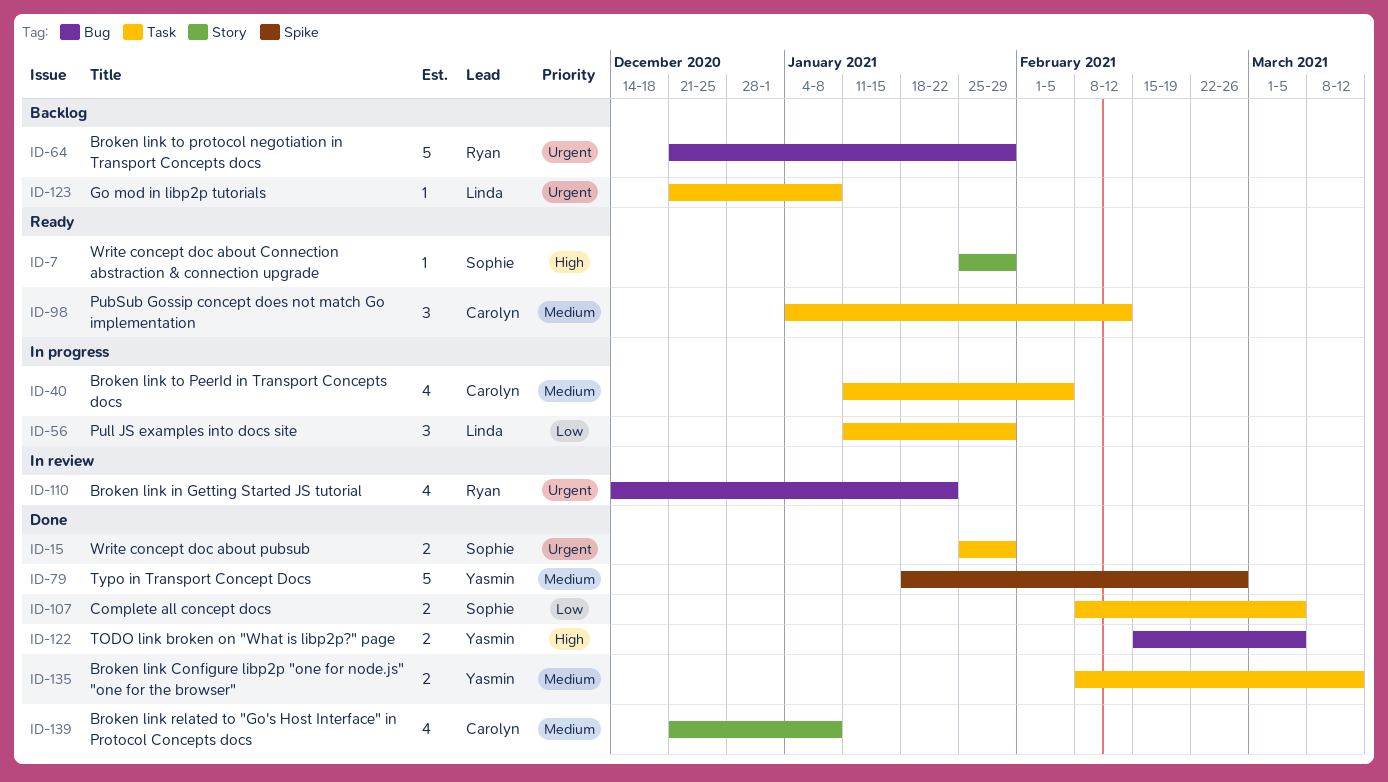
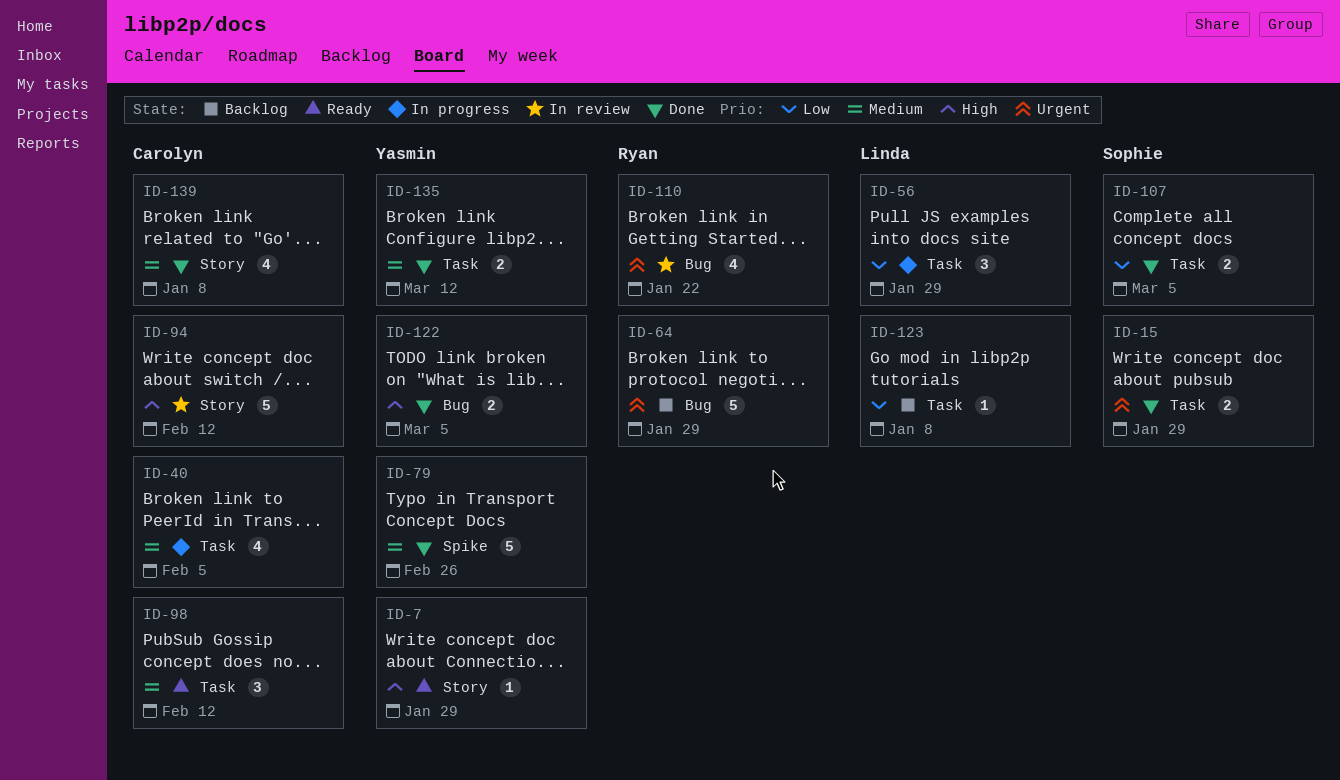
ID-7, owner: Sophie -> Yasmin
ID-94: none -> present
ID-123, priority: Urgent -> Low

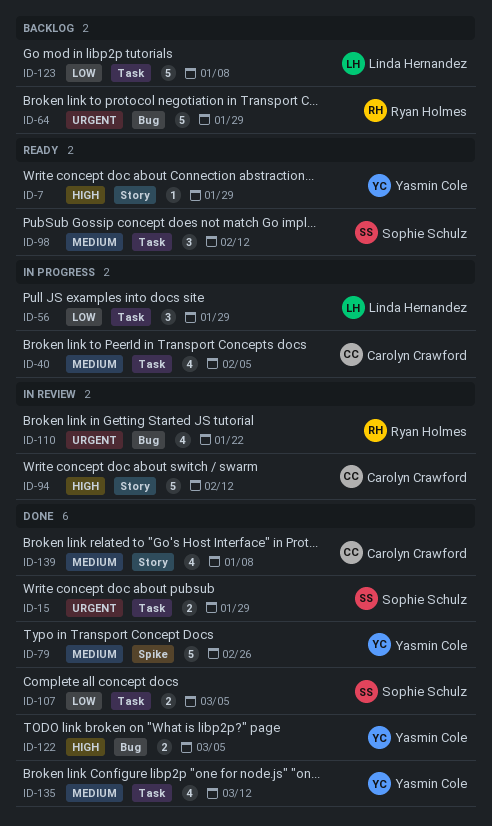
ID-98, owner: Carolyn Crawford -> Sophie Schulz
ID-123, estimate: 1 -> 5
ID-135, estimate: 2 -> 4

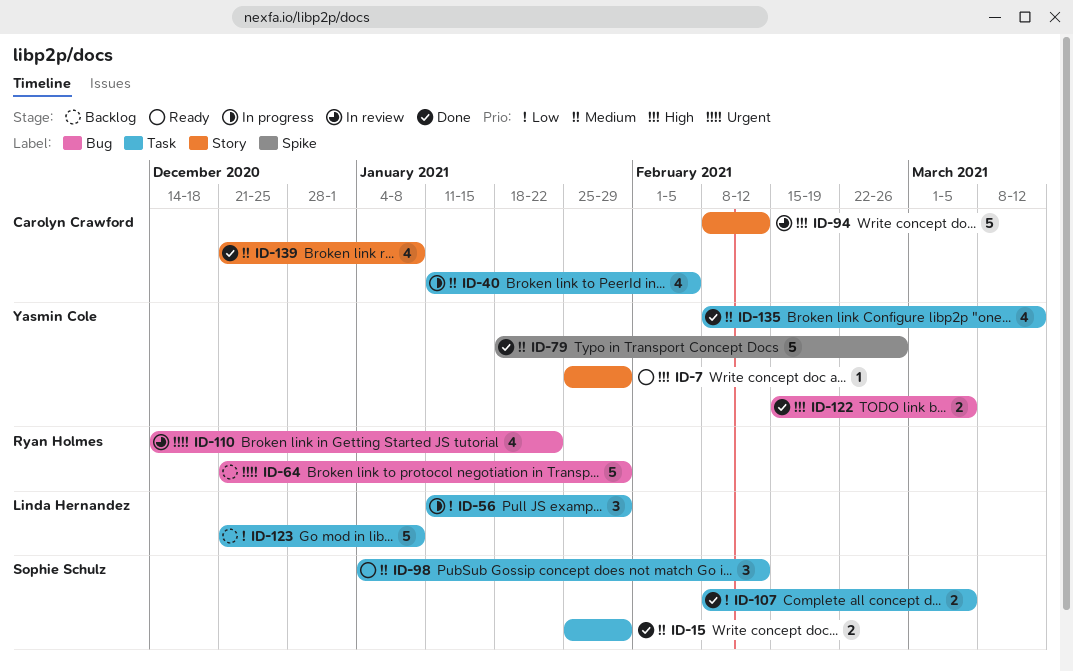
ID-15, priority: Urgent -> Medium

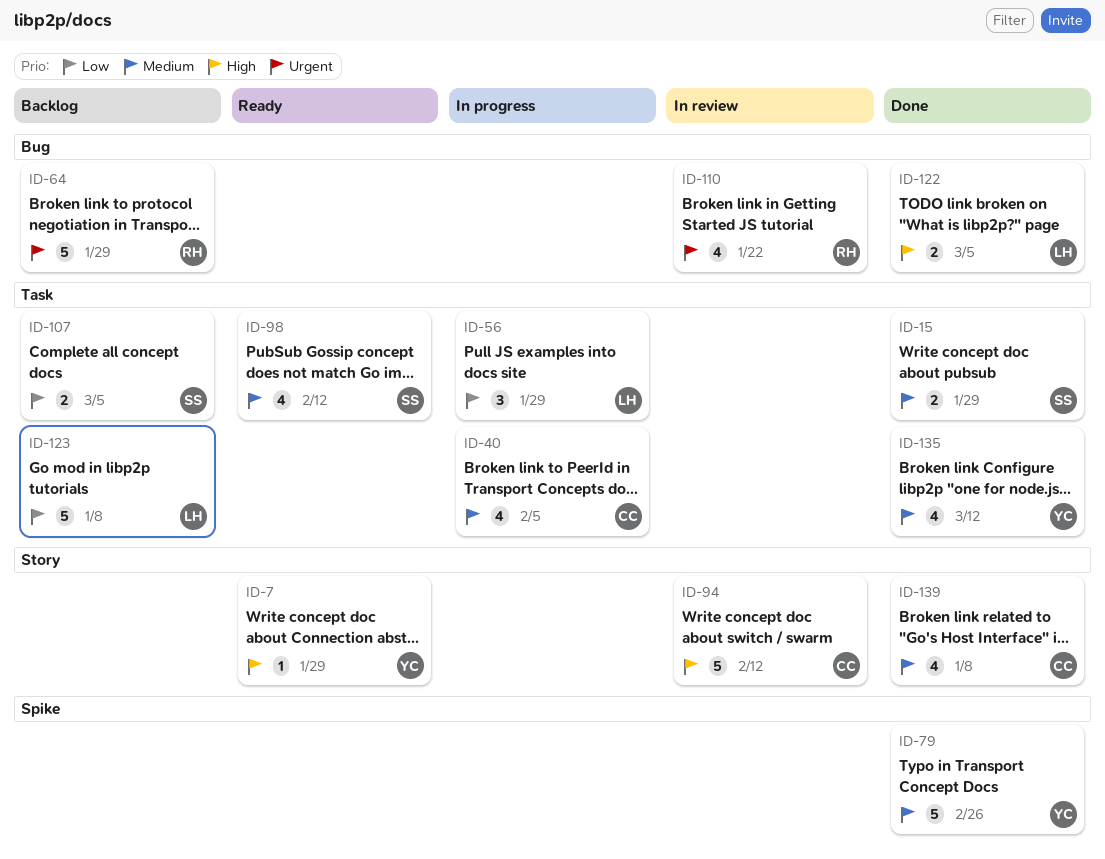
ID-98, estimate: 3 -> 4
ID-107, status: Done -> Backlog
ID-122, owner: Yasmin Cole -> Linda Hernandez

